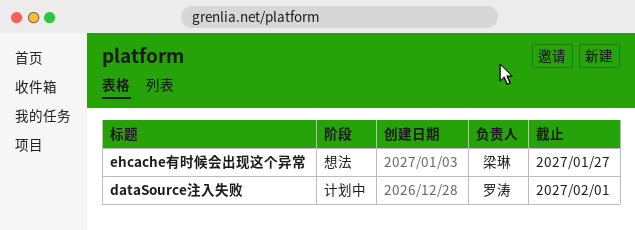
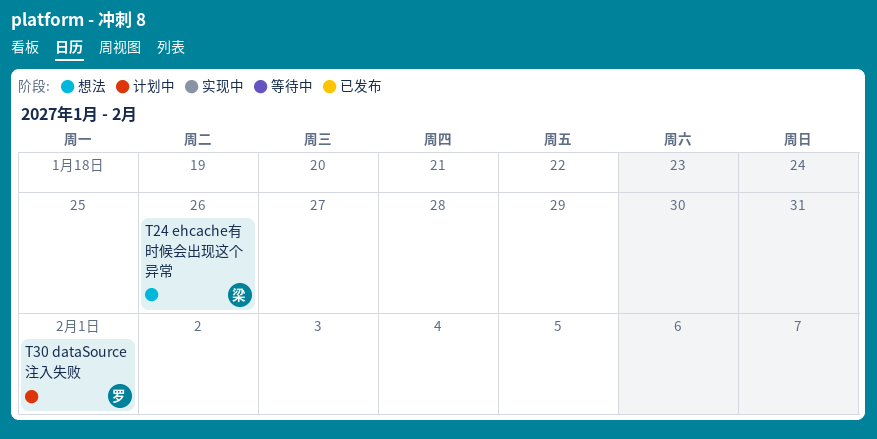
ehcache有时候会出现这个异常, due: Jan 27 -> Jan 26

